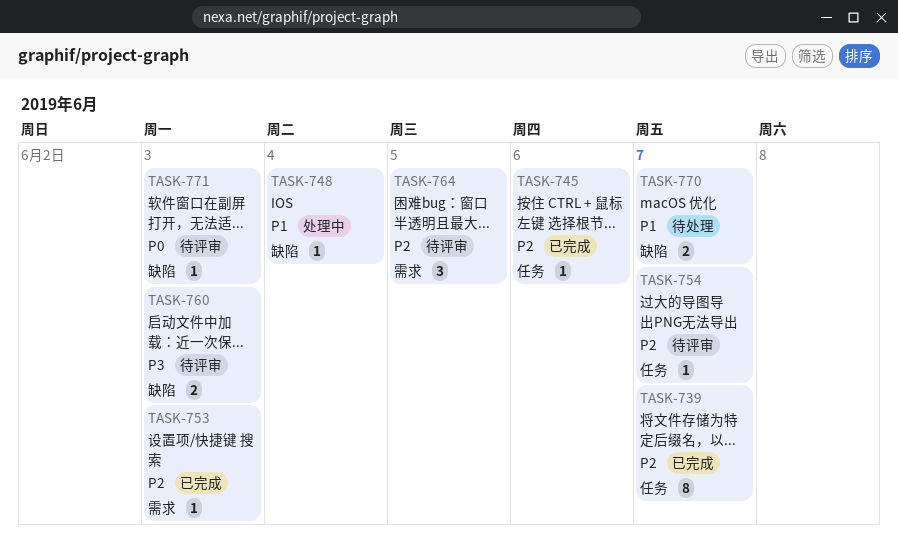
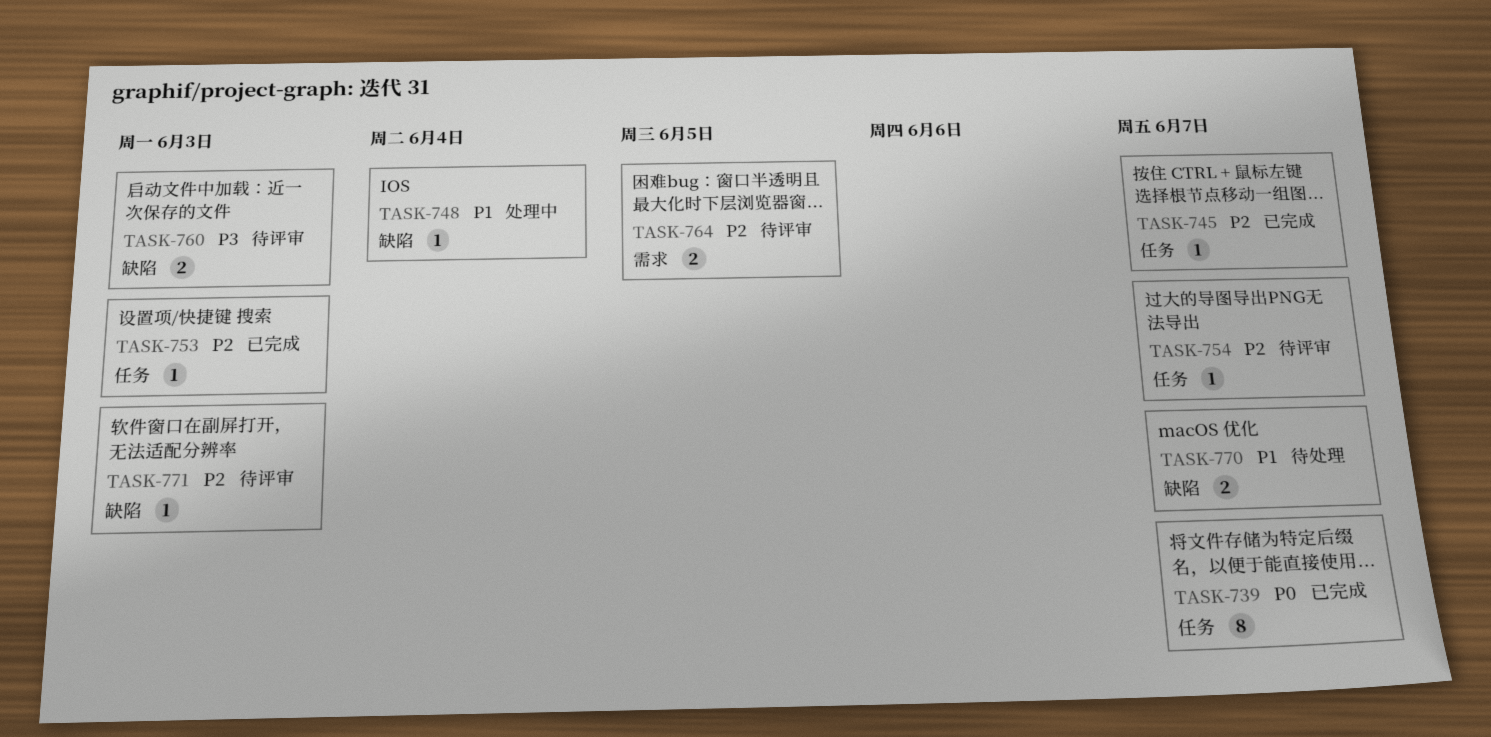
TASK-739, priority: P2 -> P0
TASK-745, due: Jun 6 -> Jun 7
TASK-753, label: 需求 -> 任务
TASK-764, estimate: 3 -> 2
TASK-771, priority: P0 -> P2

